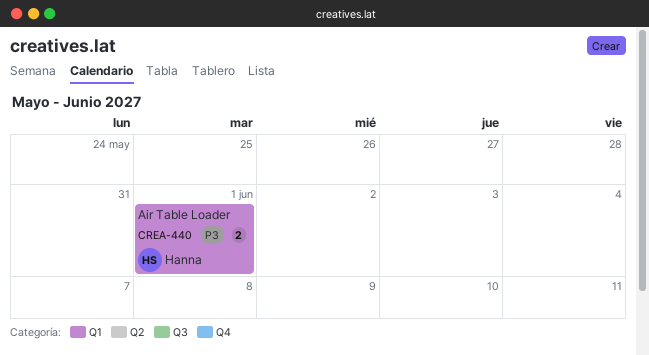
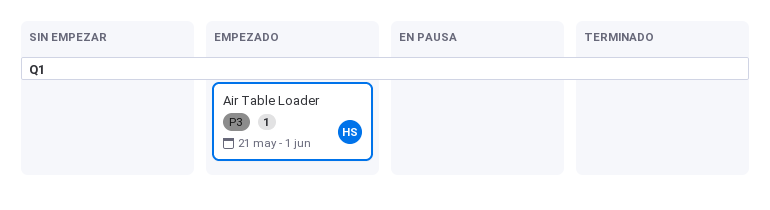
Air Table Loader, estimate: 2 -> 1

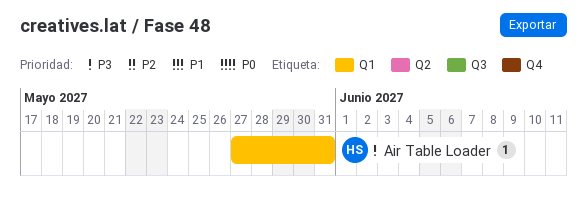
Air Table Loader, start: May 21 -> May 27
Air Table Loader, due: Jun 1 -> May 31

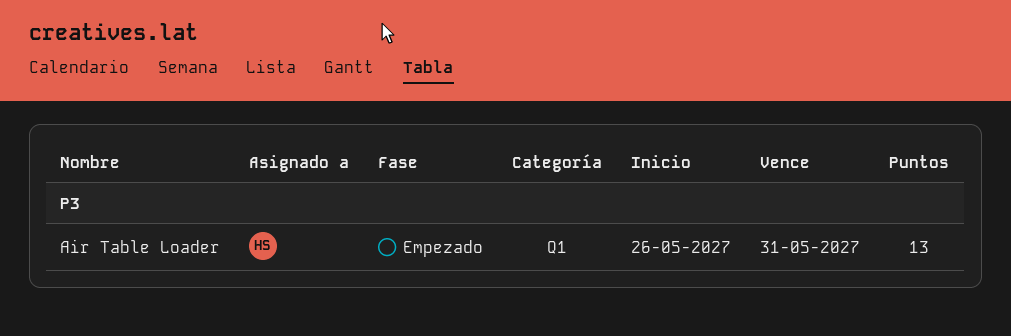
Air Table Loader, estimate: 1 -> 13
Air Table Loader, start: May 27 -> May 26

